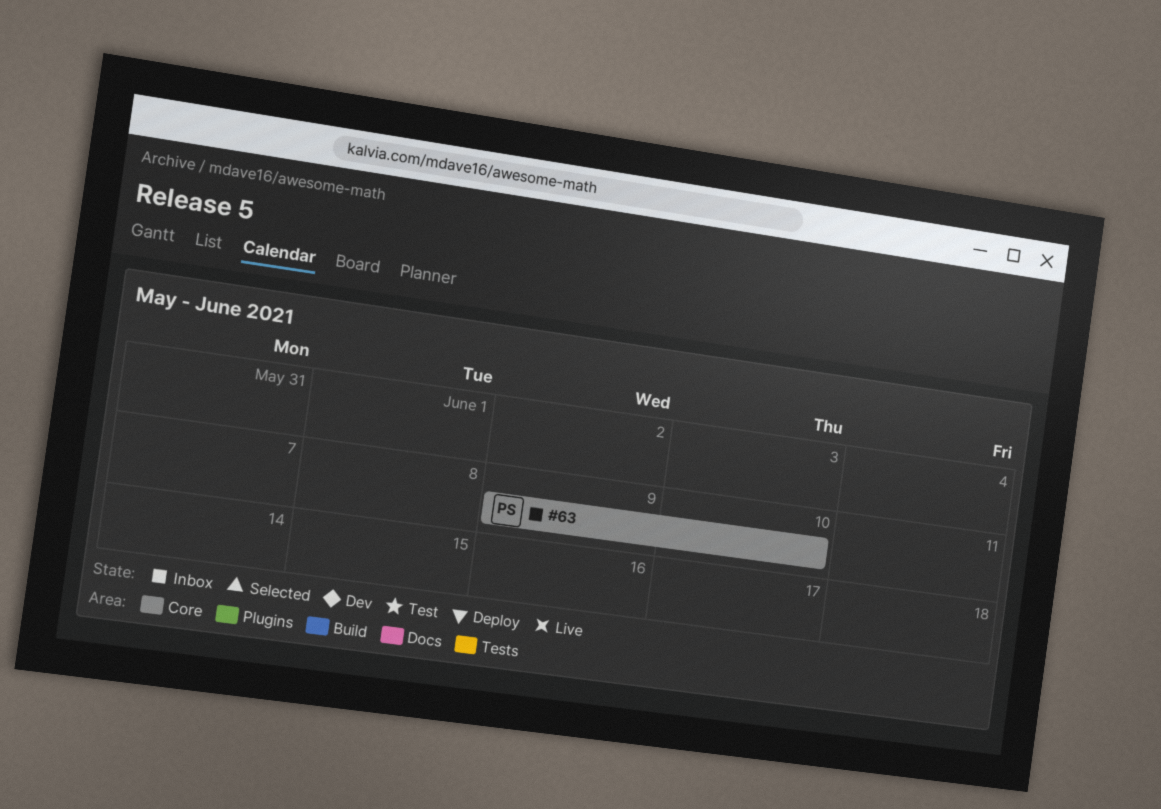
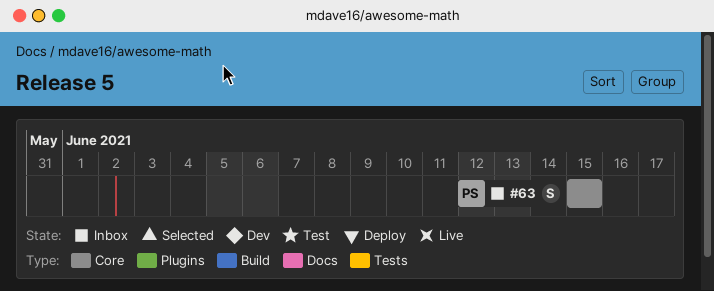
#63, start: Jun 9 -> Jun 15
#63, due: Jun 10 -> Jun 15

